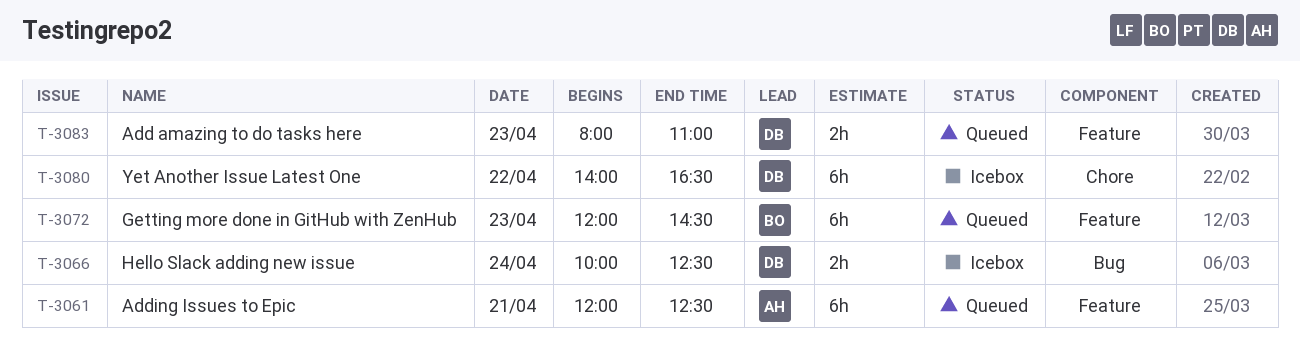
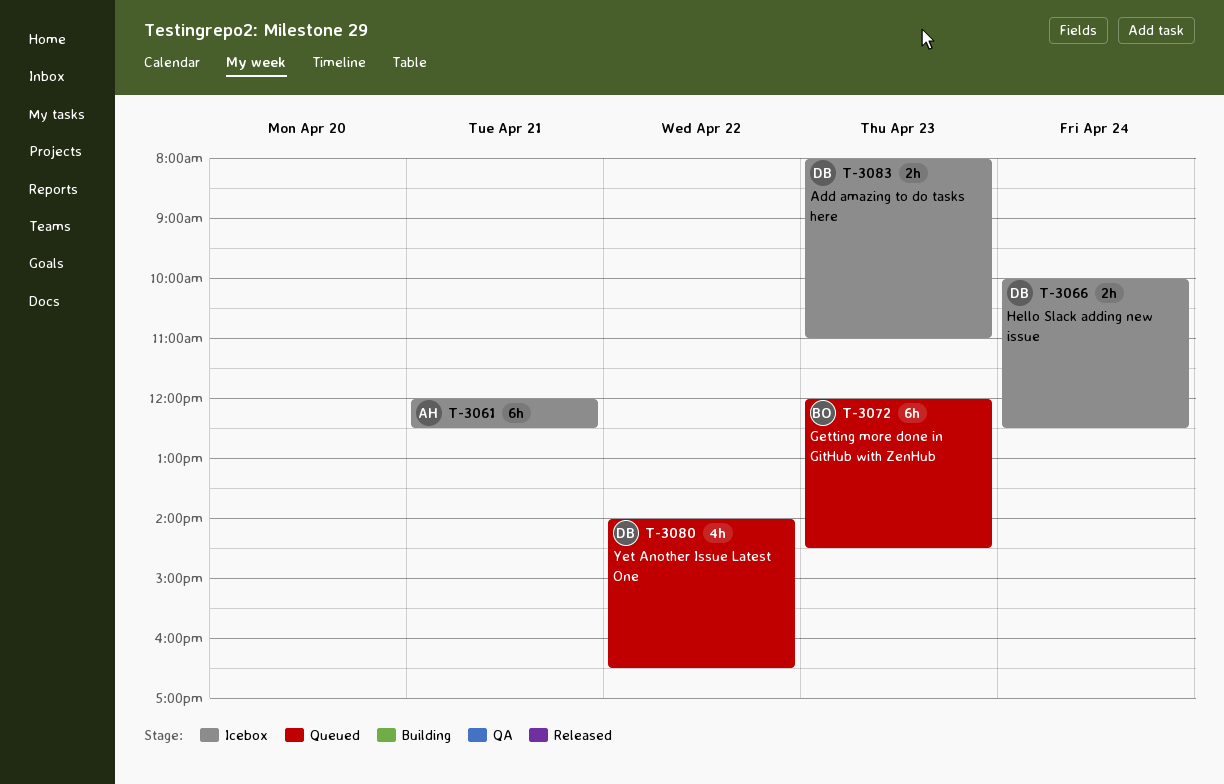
T-3061, status: Queued -> Icebox
T-3080, status: Icebox -> Queued
T-3080, estimate: 6h -> 4h
T-3083, status: Queued -> Icebox

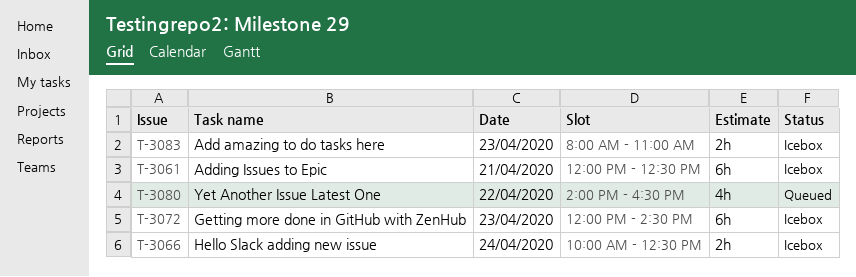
T-3072, status: Queued -> Icebox

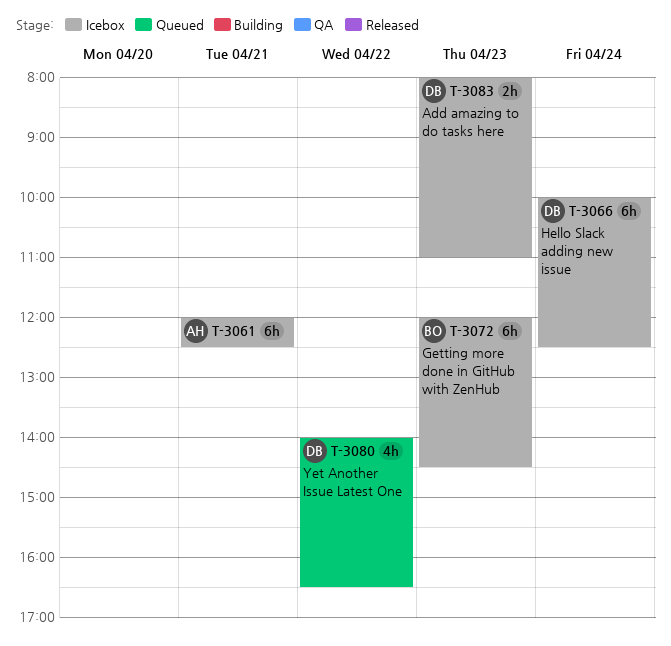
T-3066, estimate: 2h -> 6h

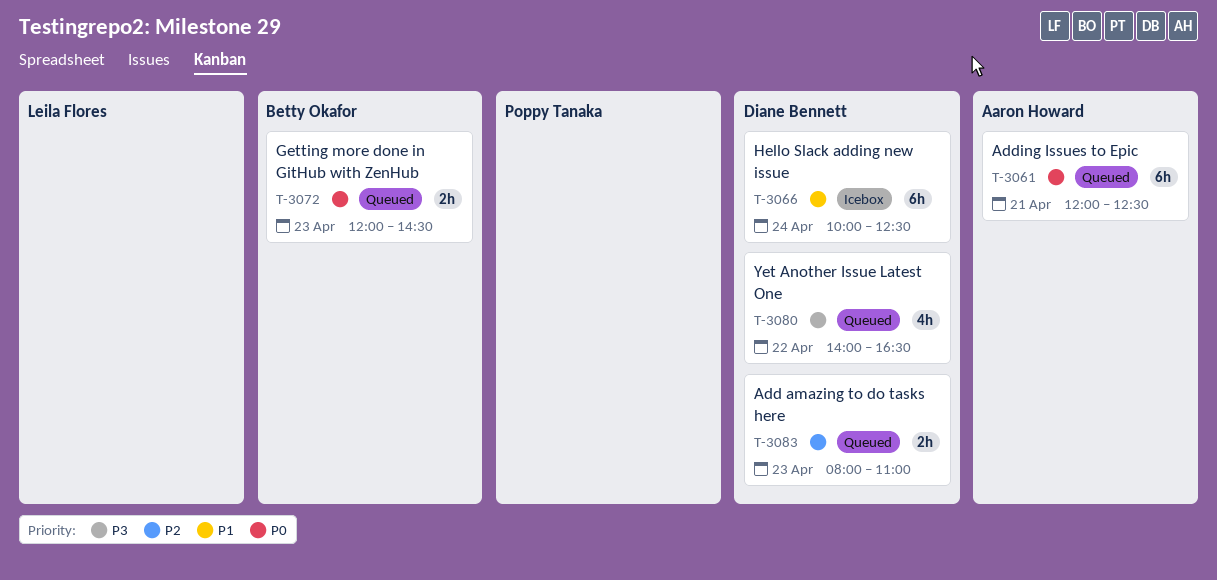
T-3061, status: Icebox -> Queued
T-3072, status: Icebox -> Queued
T-3072, estimate: 6h -> 2h
T-3083, status: Icebox -> Queued

